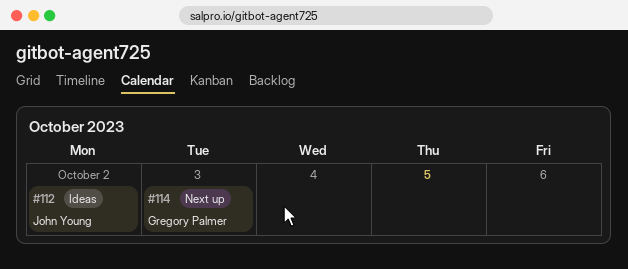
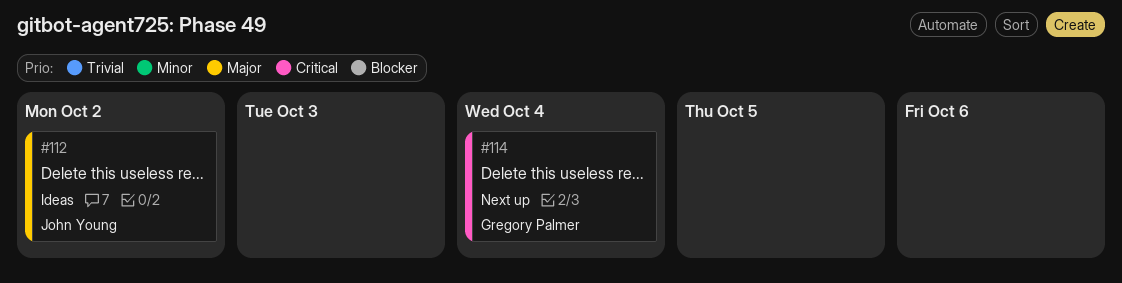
#114, due: Oct 3 -> Oct 4

